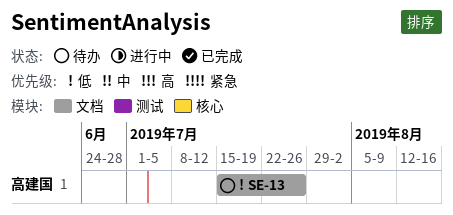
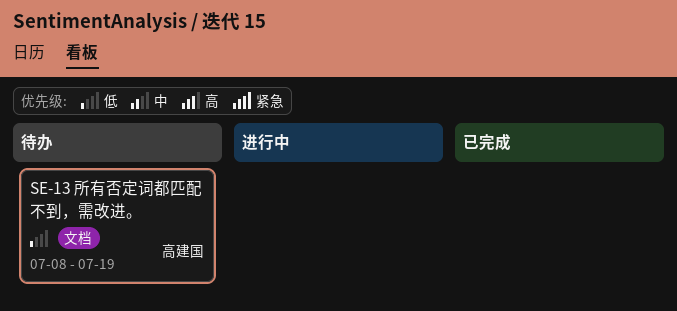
SE-13, start: Jul 15 -> Jul 8
SE-13, due: Jul 26 -> Jul 19

